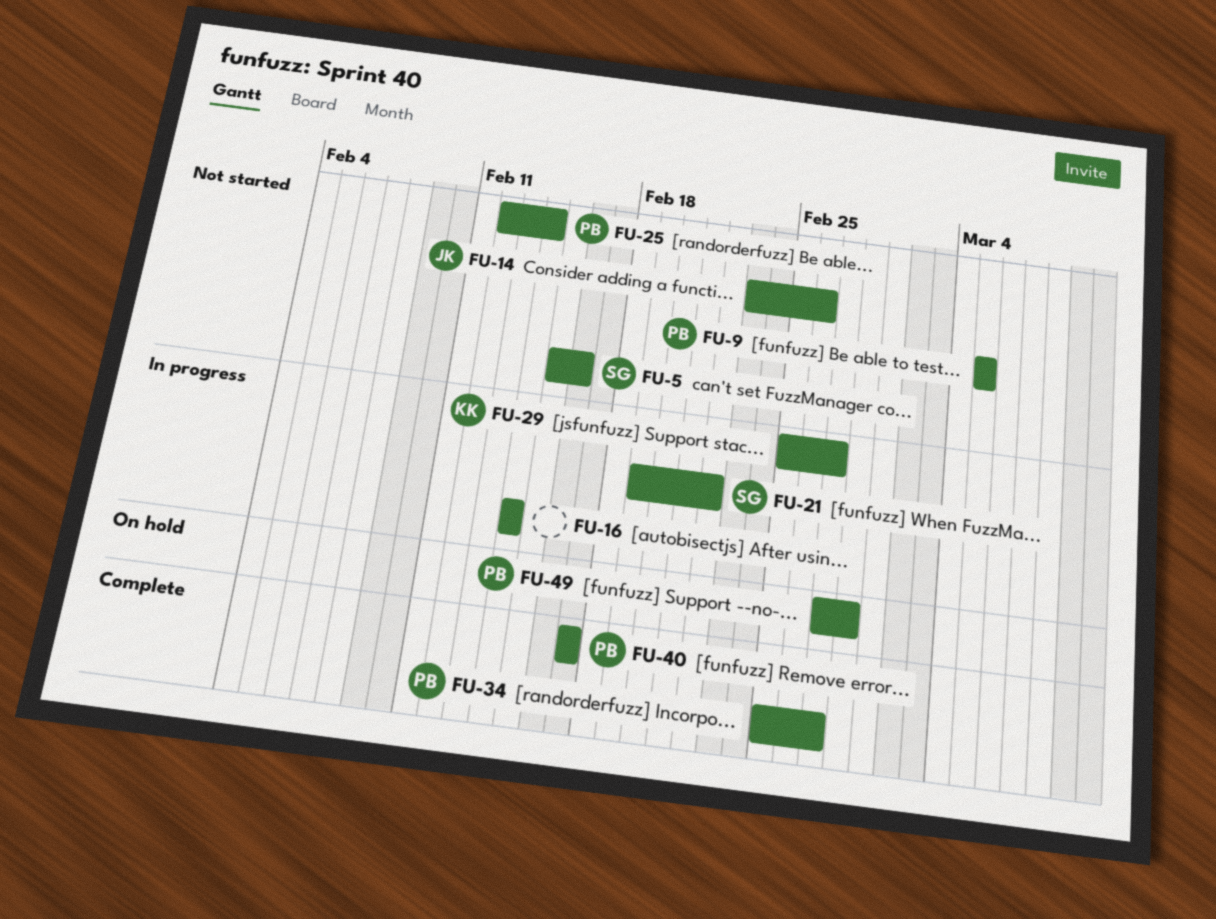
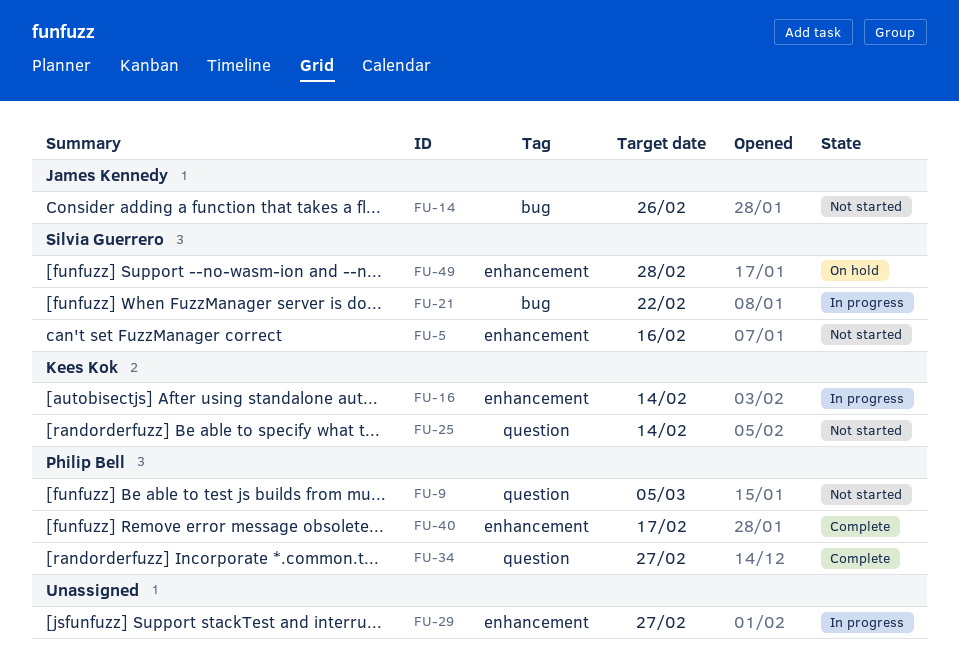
FU-16, owner: none -> Kees Kok
FU-25, owner: Philip Bell -> Kees Kok
FU-29, owner: Kees Kok -> none
FU-49, owner: Philip Bell -> Silvia Guerrero

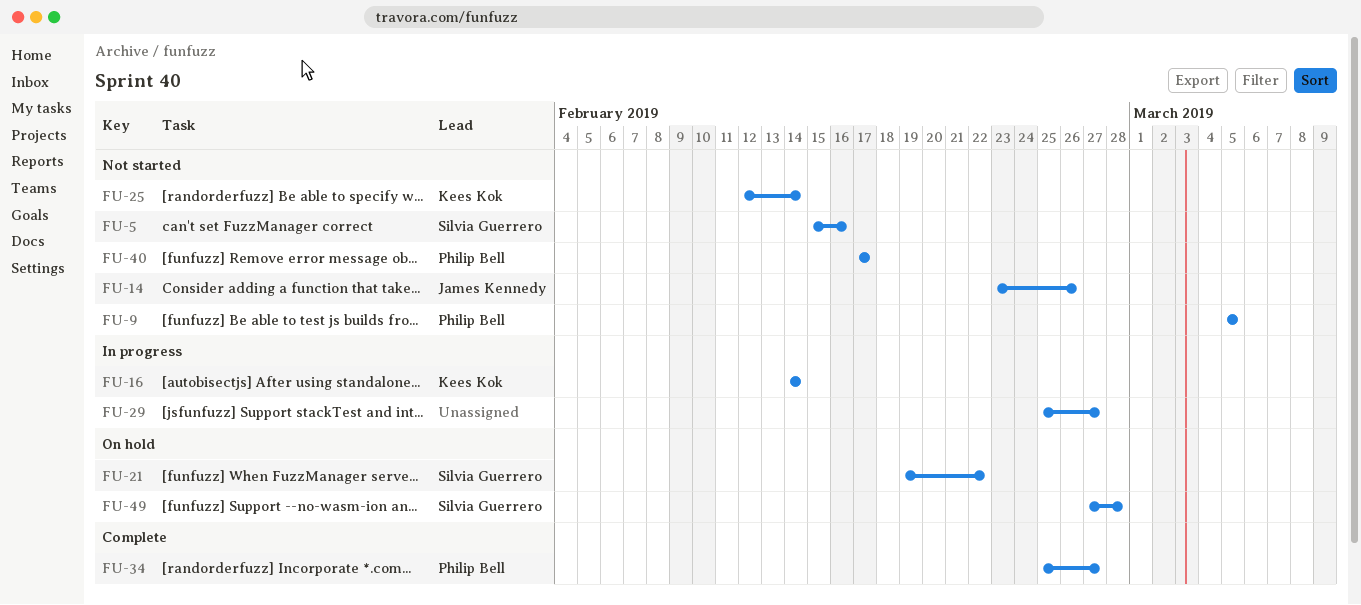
FU-21, status: In progress -> On hold
FU-40, status: Complete -> Not started

